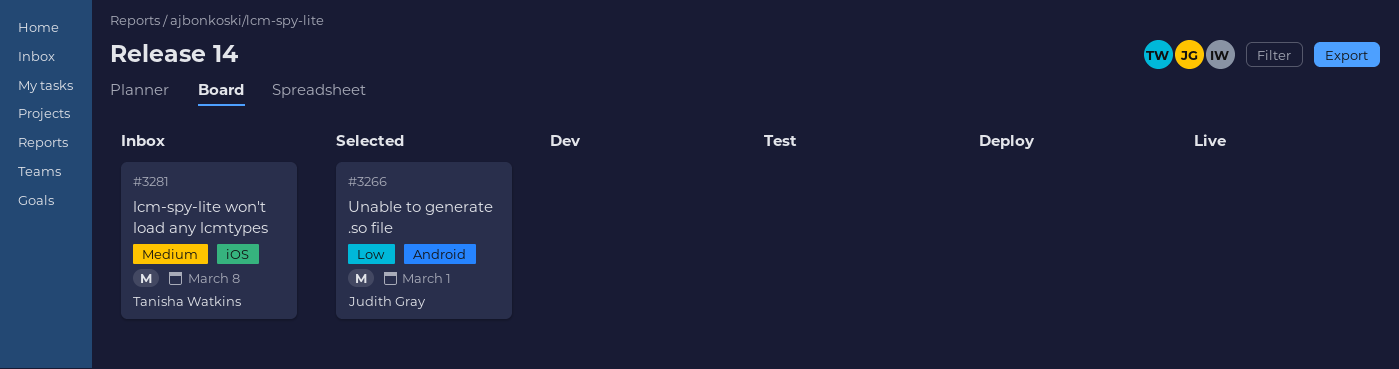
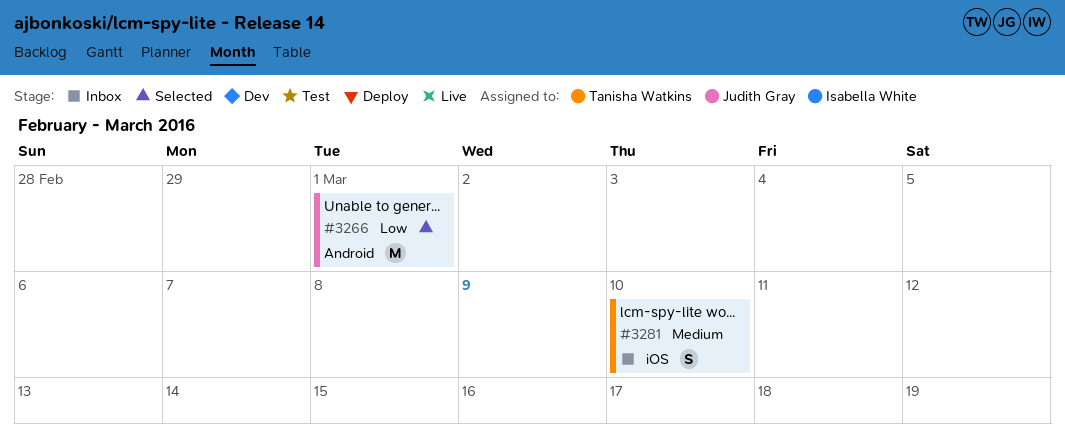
#3281, estimate: M -> S
#3281, due: Mar 8 -> Mar 10

